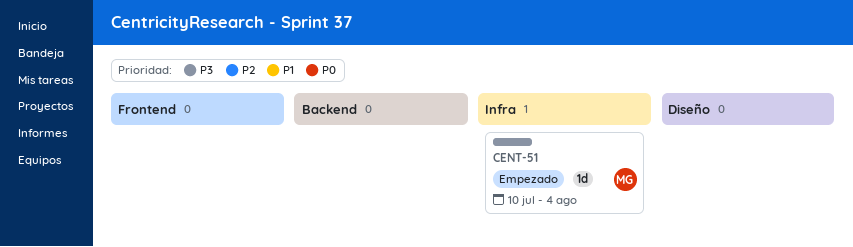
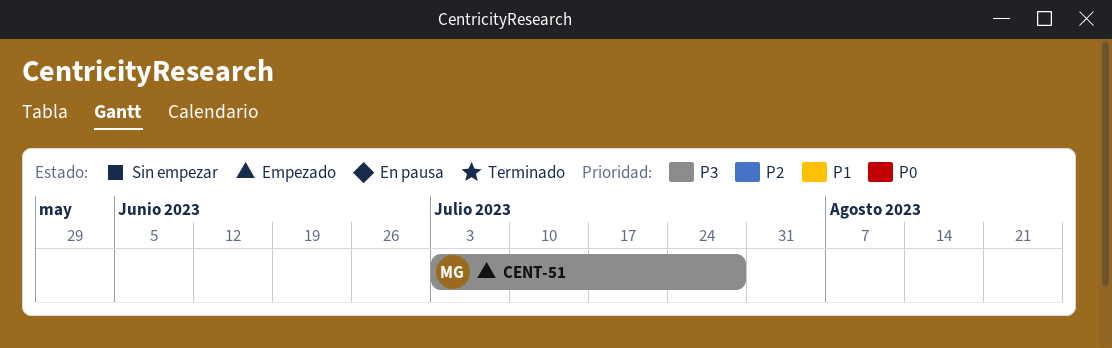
CENT-51, start: Jul 10 -> Jul 3
CENT-51, due: Aug 4 -> Jul 28

